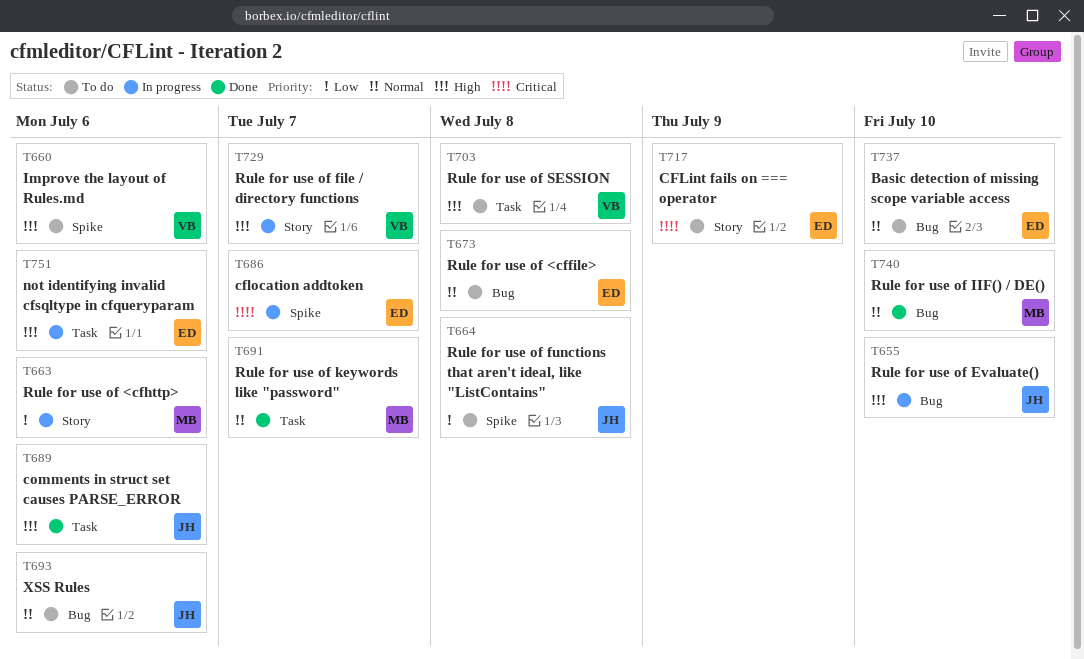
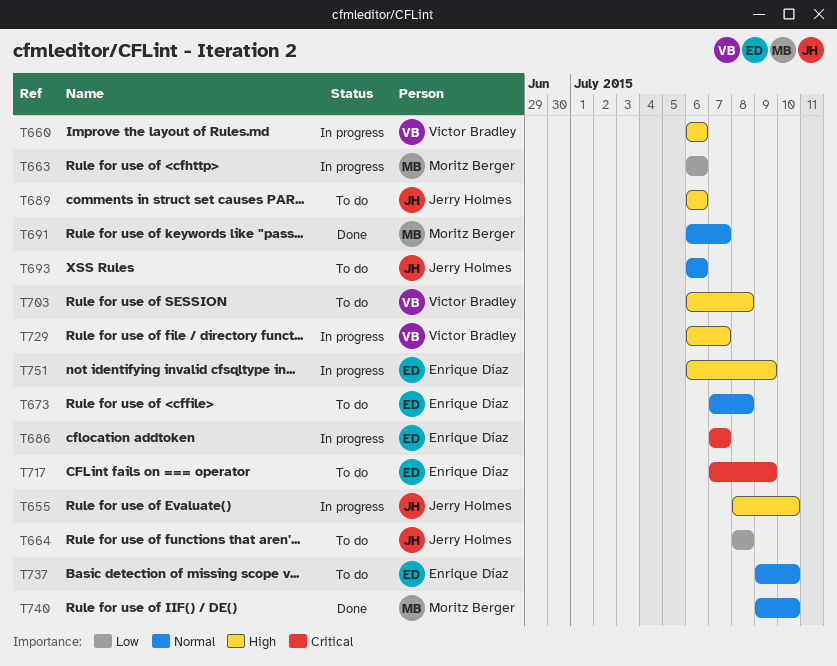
T660, status: To do -> In progress
T689, status: Done -> To do
T751, due: Jul 6 -> Jul 9

